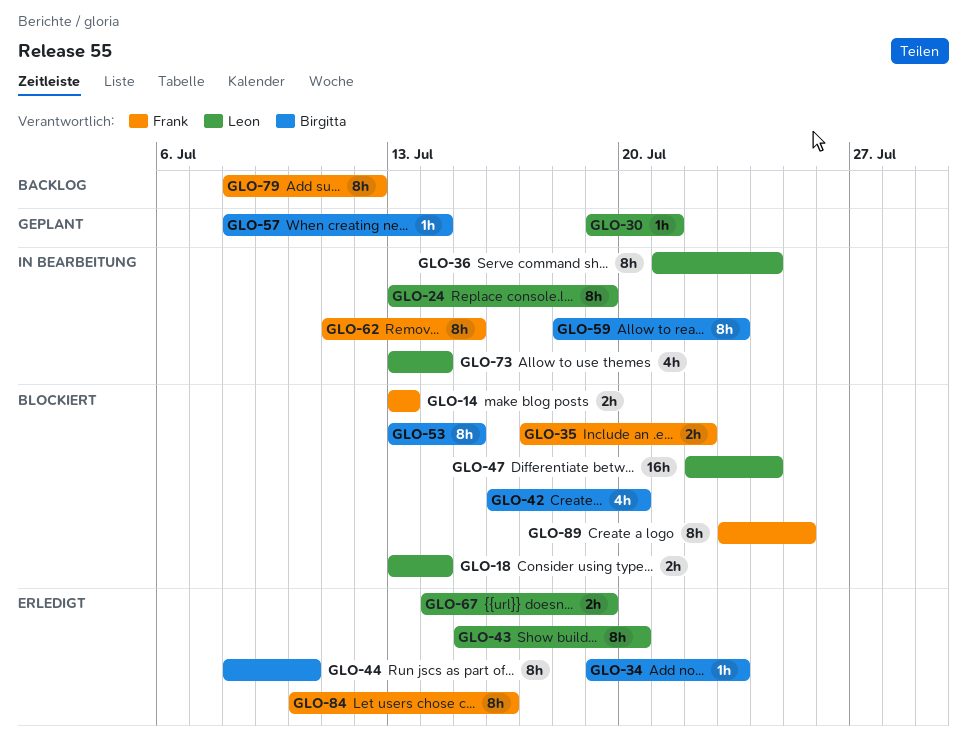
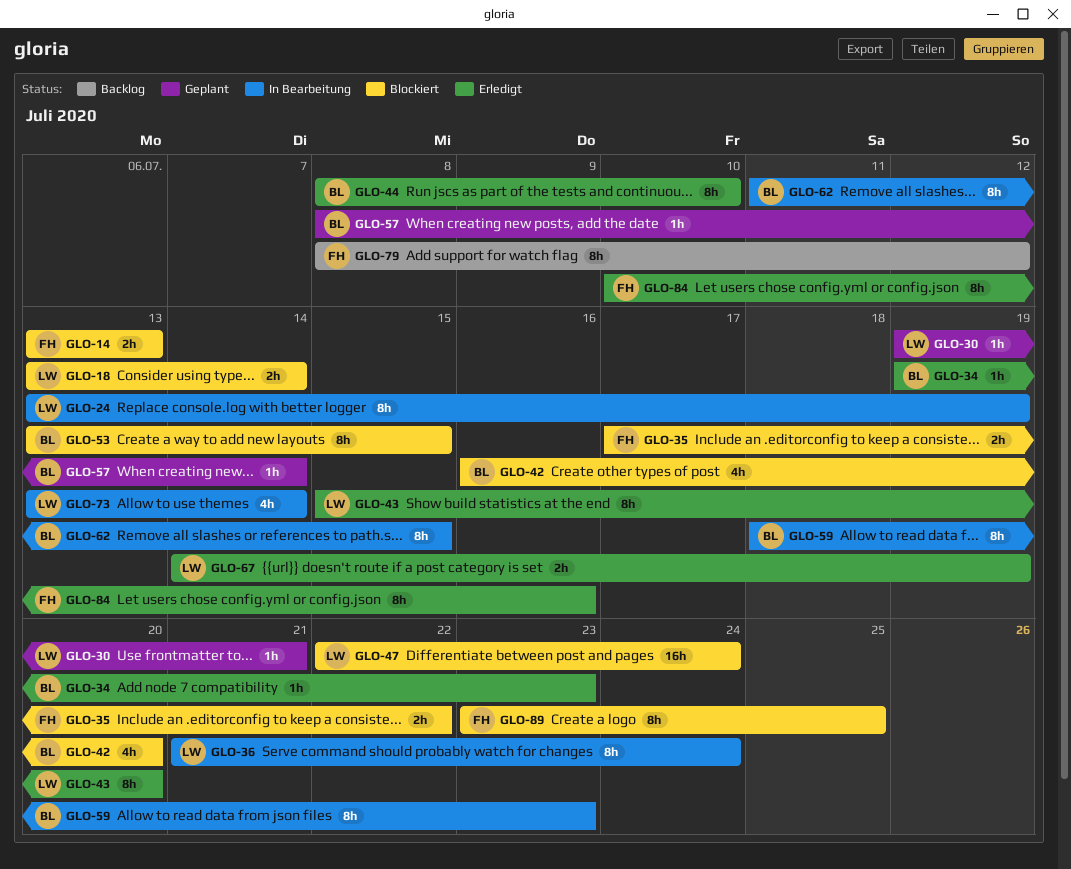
GLO-62, owner: Frank -> Birgitta

